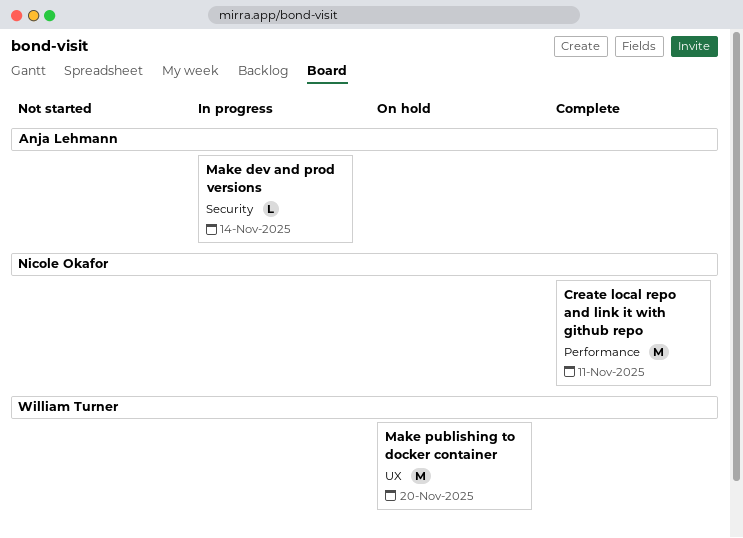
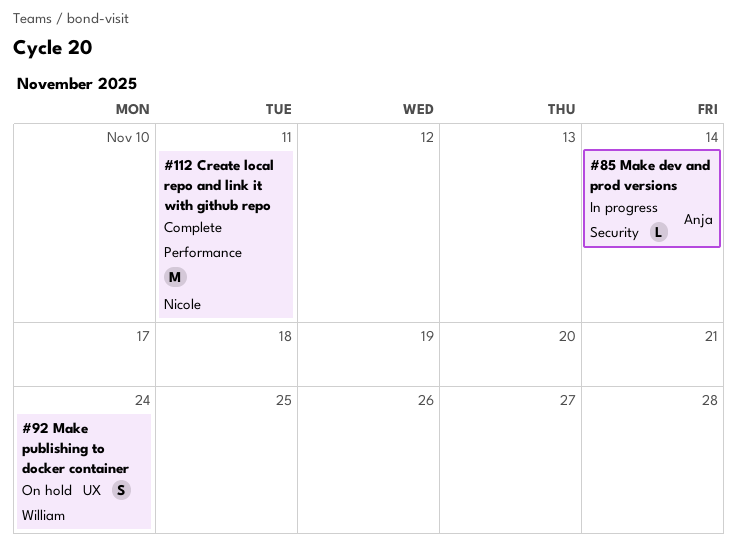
Make publishing to docker container, estimate: M -> S
Make publishing to docker container, due: Nov 20 -> Nov 24

